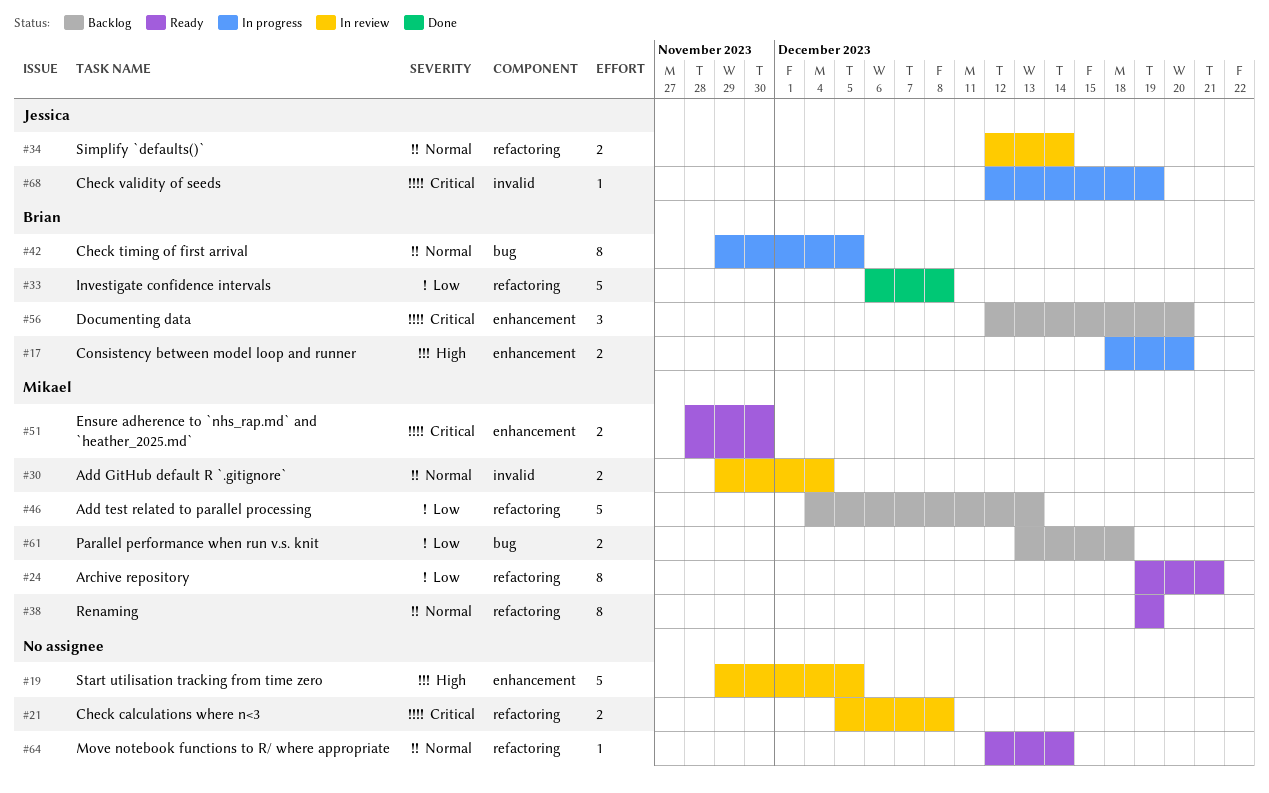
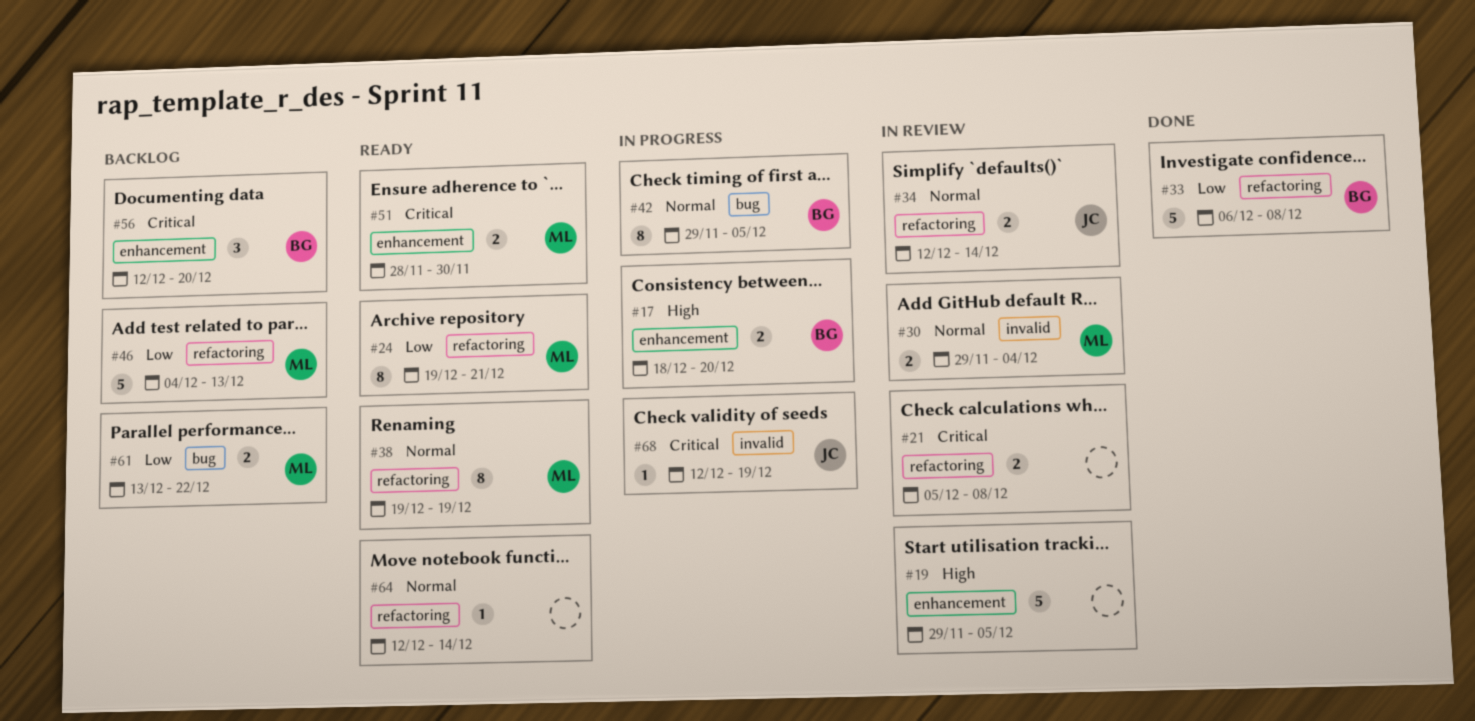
#61, due: Dec 18 -> Dec 22

